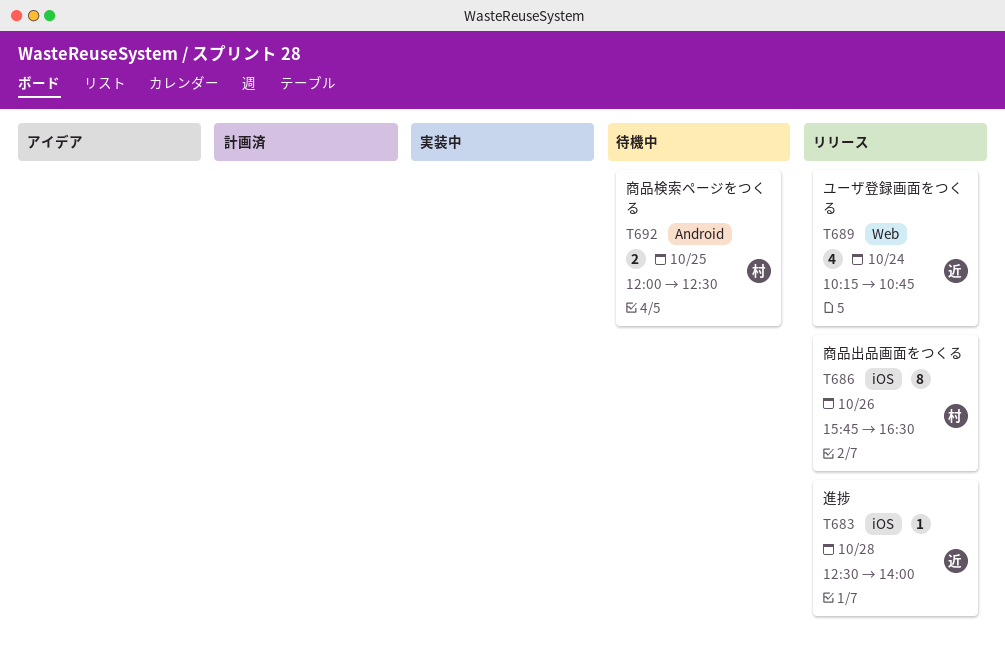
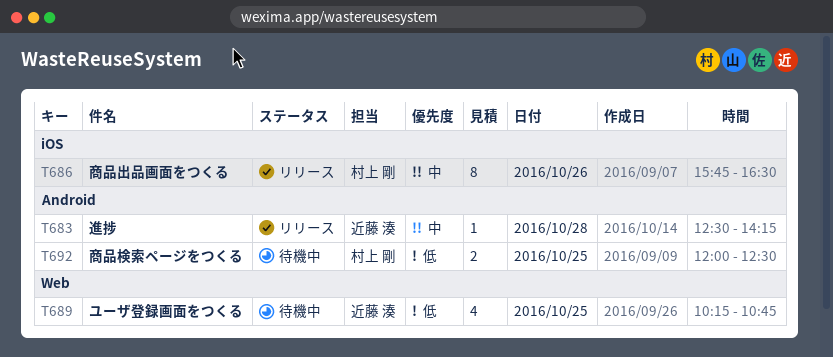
T683, label: iOS -> Android
T683, ends: 14:00 -> 14:15
T689, status: リリース -> 待機中
T689, day: Oct 24 -> Oct 25

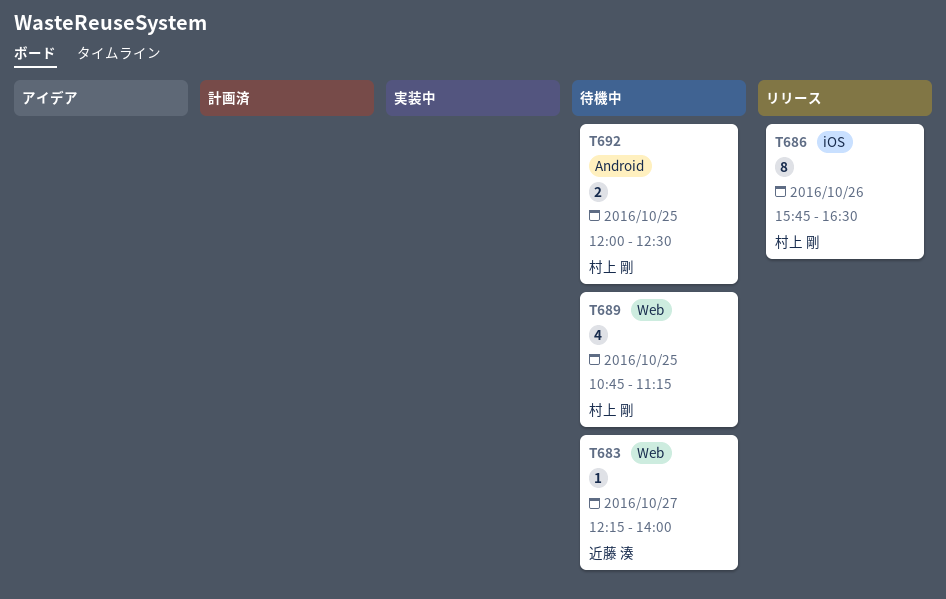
T683, status: リリース -> 待機中
T683, label: Android -> Web
T683, day: Oct 28 -> Oct 27
T683, begins: 12:30 -> 12:15
T683, ends: 14:15 -> 14:00
T689, owner: 近藤 湊 -> 村上 剛
T689, begins: 10:15 -> 10:45
T689, ends: 10:45 -> 11:15

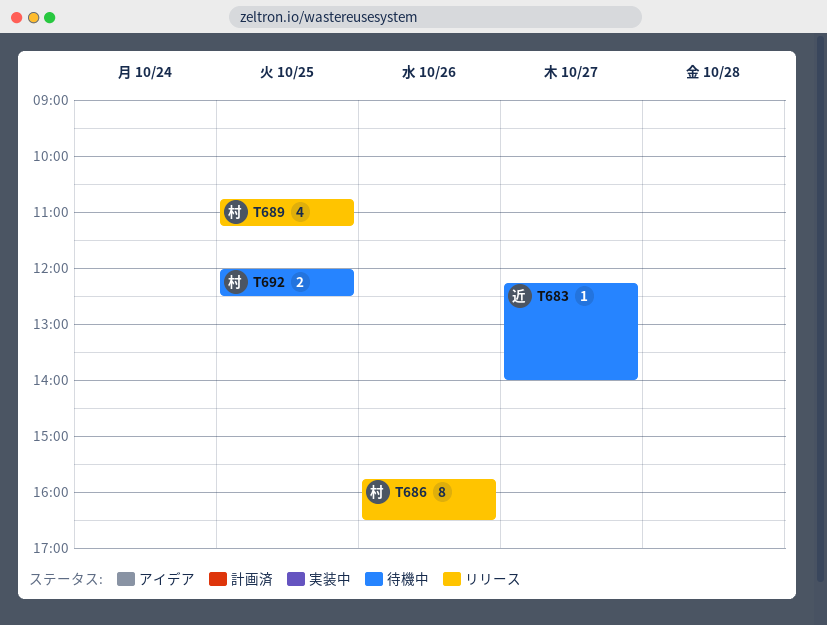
T689, status: 待機中 -> リリース

